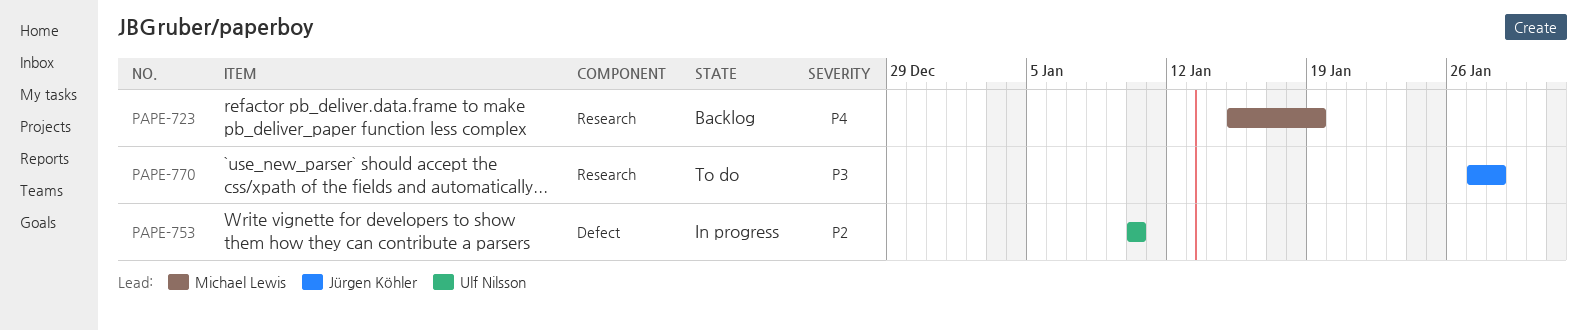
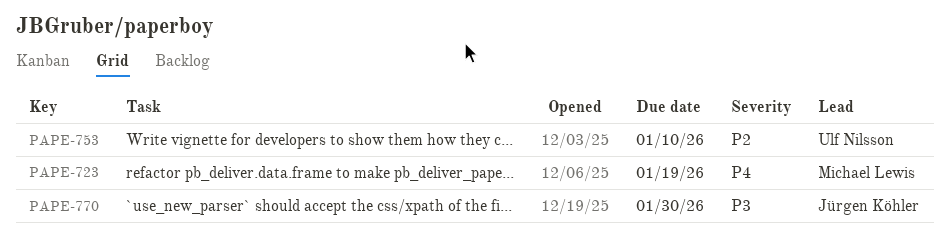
PAPE-770, due: Jan 28 -> Jan 30

